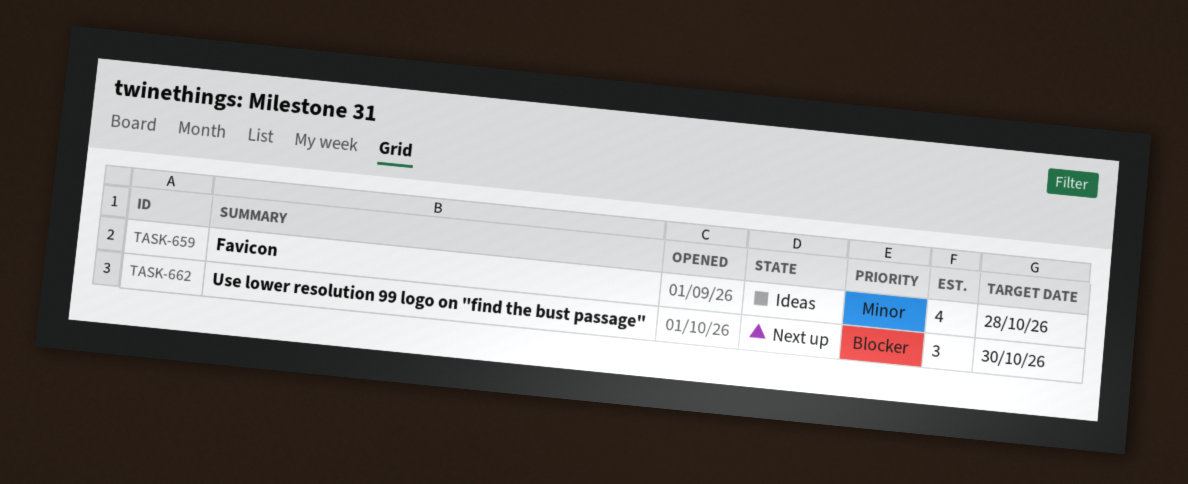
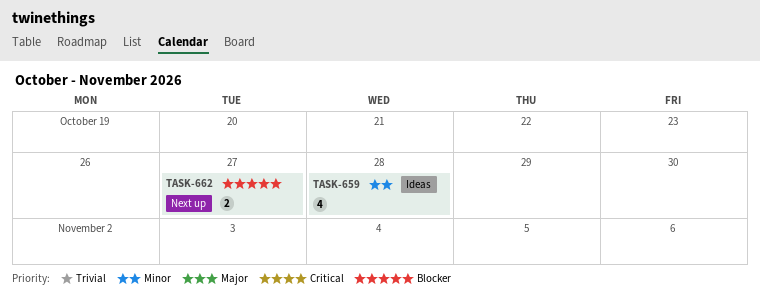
TASK-662, estimate: 3 -> 2
TASK-662, due: Oct 30 -> Oct 27

